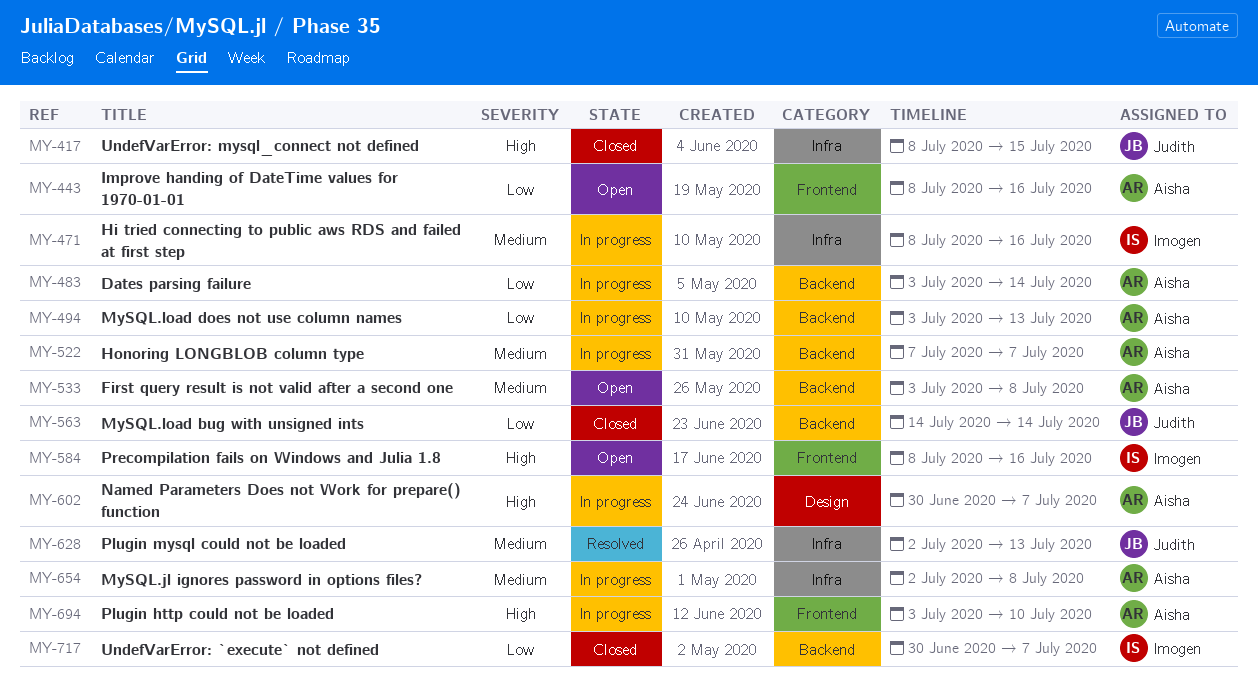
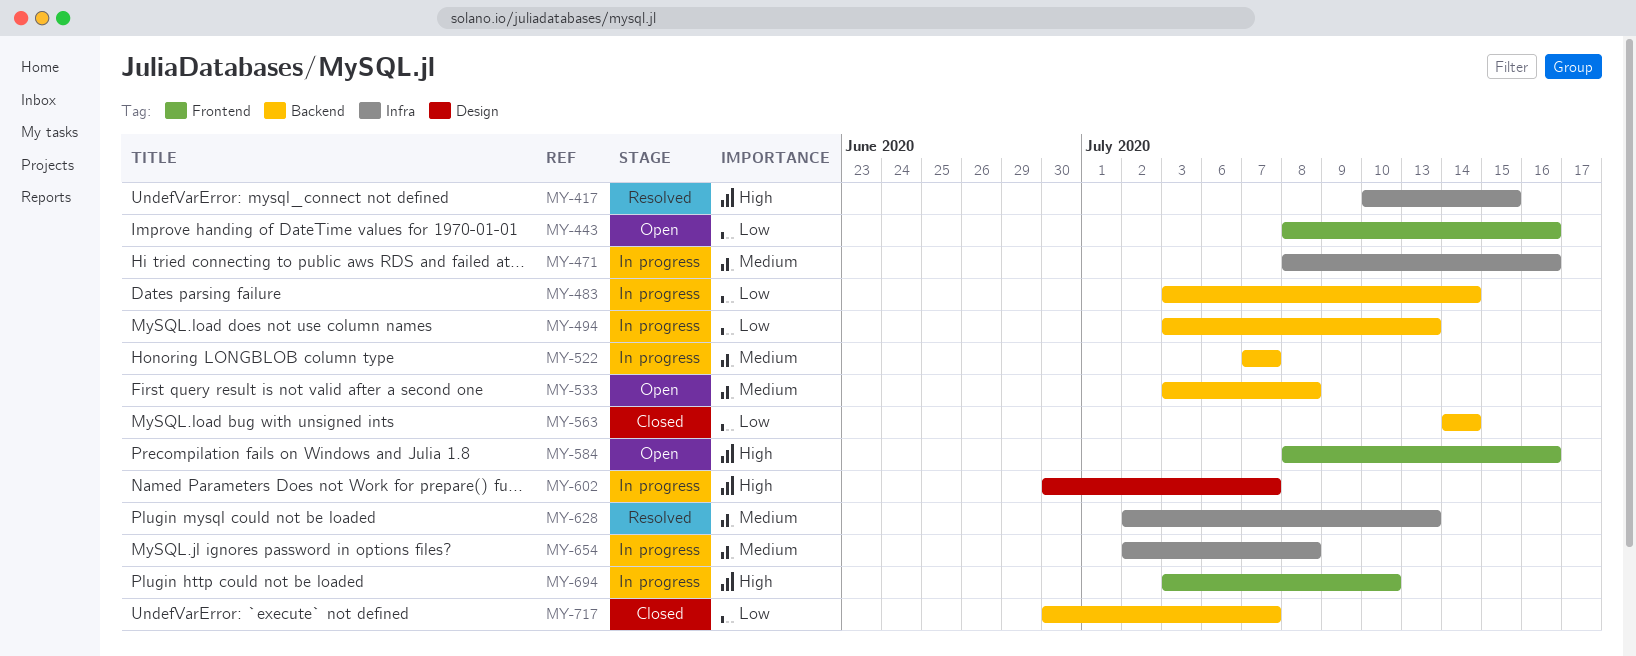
MY-417, status: Closed -> Resolved
MY-417, start: Jul 8 -> Jul 10

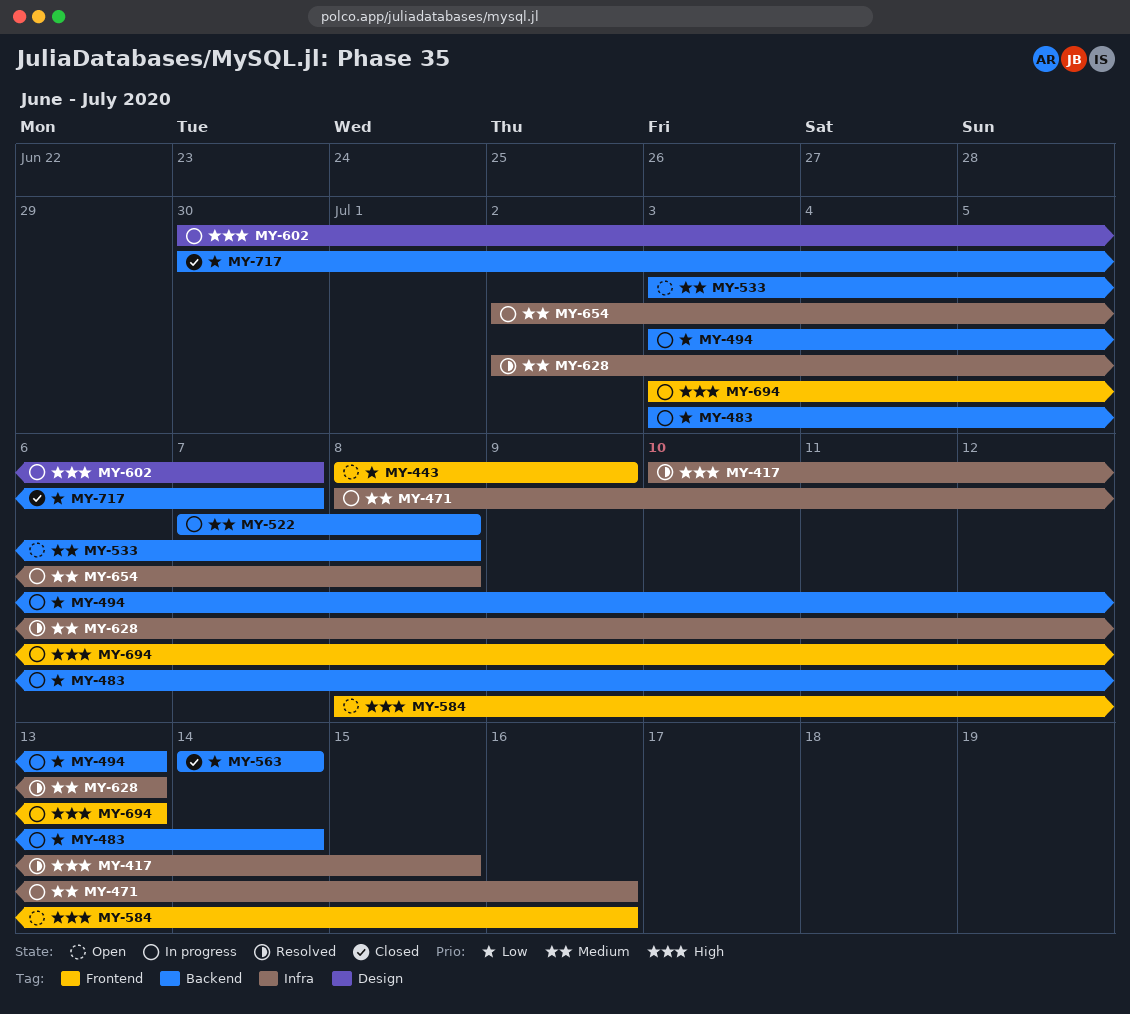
MY-443, due: Jul 16 -> Jul 9
MY-522, due: Jul 7 -> Jul 8
MY-694, due: Jul 10 -> Jul 13

